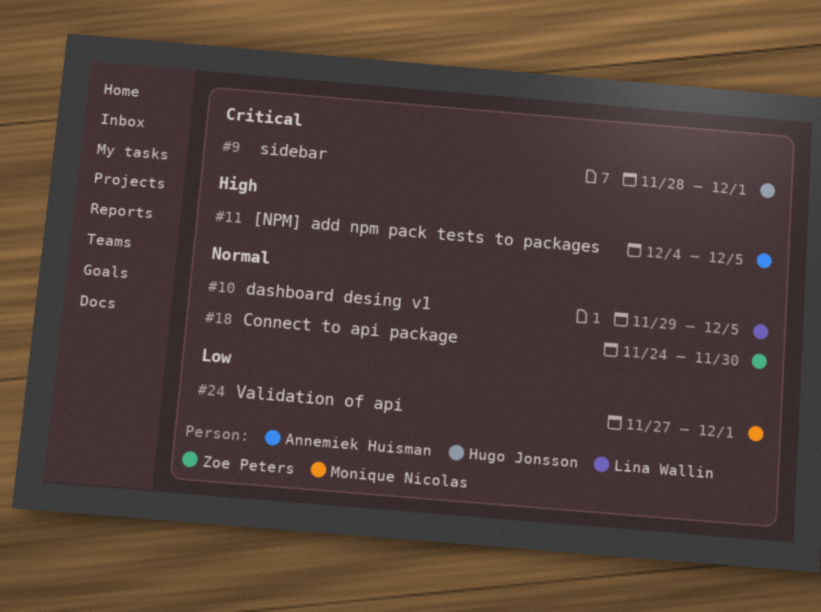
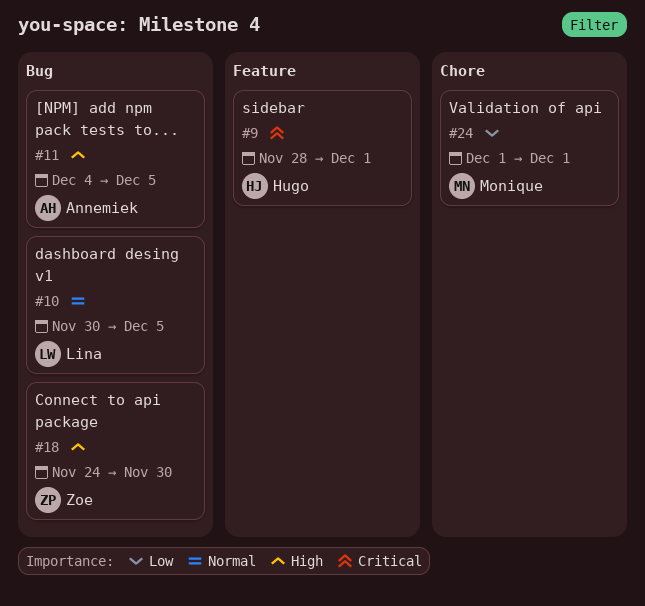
#10, start: Nov 29 -> Nov 30
#18, priority: Normal -> High
#24, start: Nov 27 -> Dec 1

